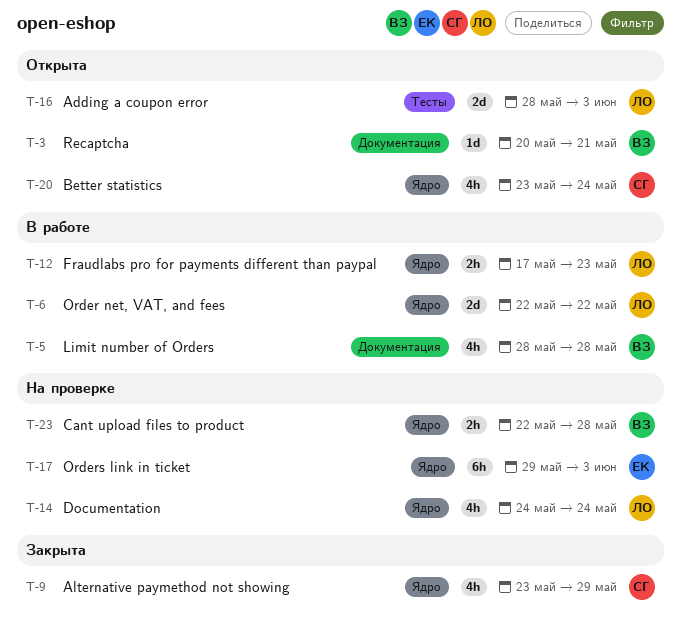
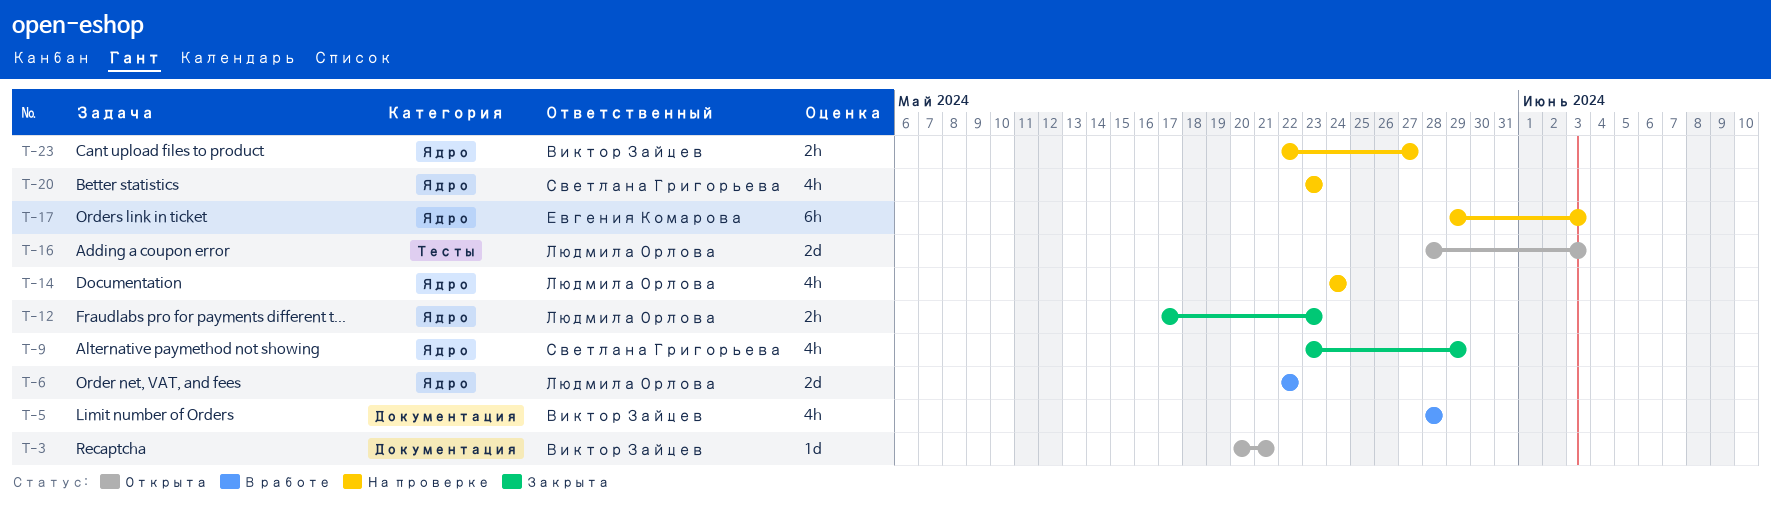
T-12, status: В работе -> Закрыта
T-20, status: Открыта -> На проверке
T-20, due: May 24 -> May 23
T-23, due: May 28 -> May 27

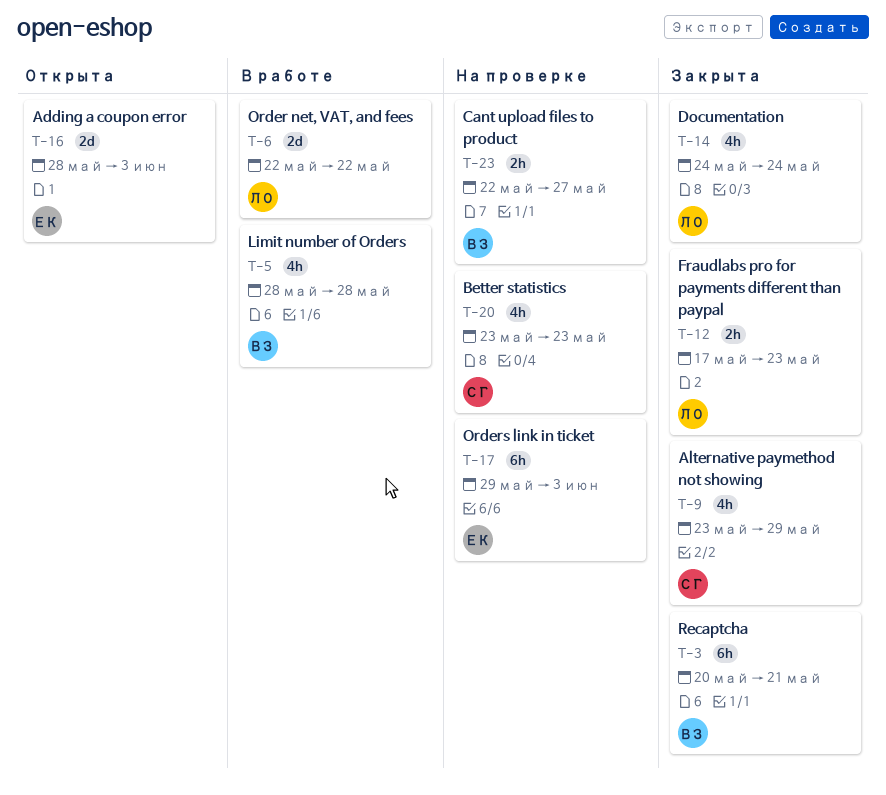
T-3, status: Открыта -> Закрыта
T-3, estimate: 1d -> 6h
T-14, status: На проверке -> Закрыта
T-16, owner: Людмила Орлова -> Евгения Комарова

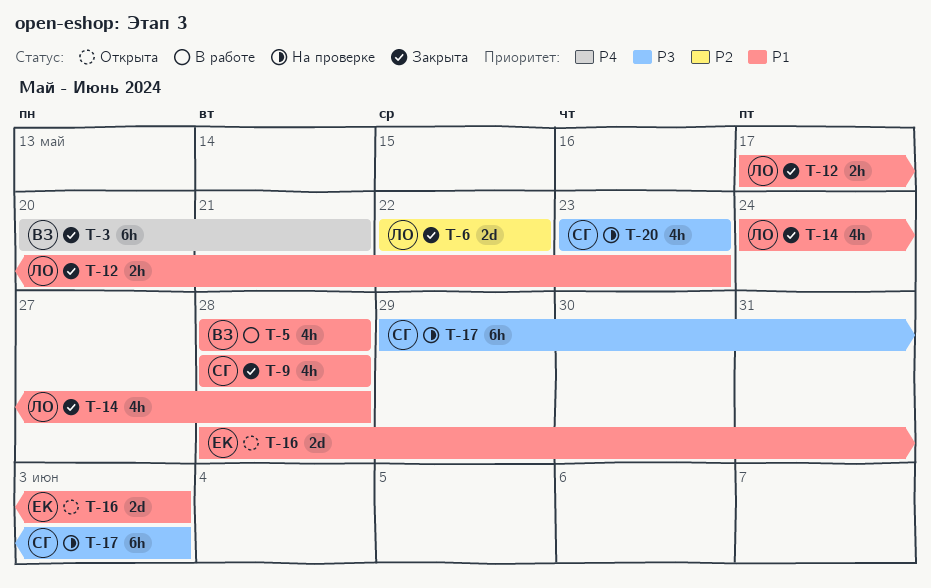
T-6, status: В работе -> Закрыта
T-9, start: May 23 -> May 28
T-9, due: May 29 -> May 28
T-14, due: May 24 -> May 28
T-17, owner: ЕК -> СГ
T-23: present -> none

